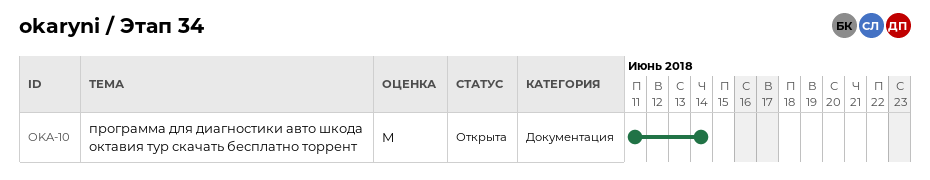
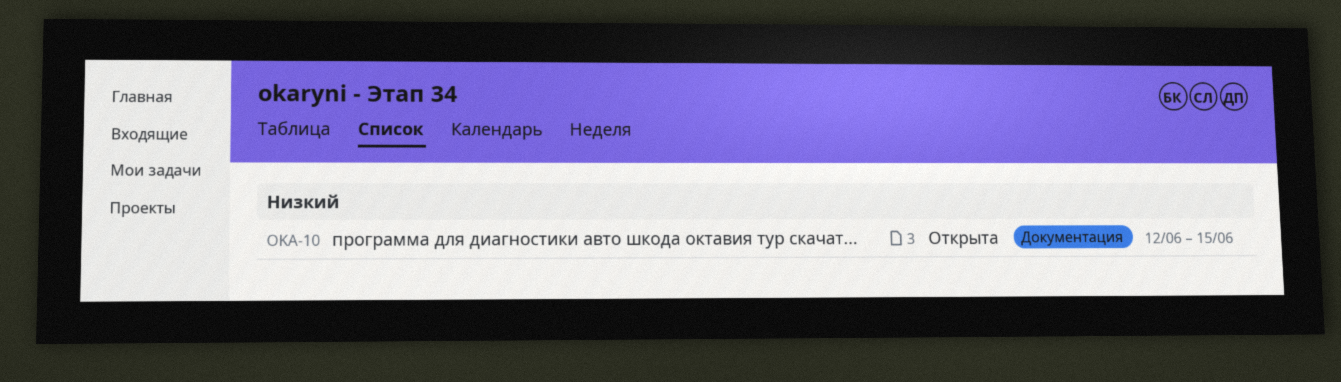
OKA-10, start: Jun 11 -> Jun 12
OKA-10, due: Jun 14 -> Jun 15

